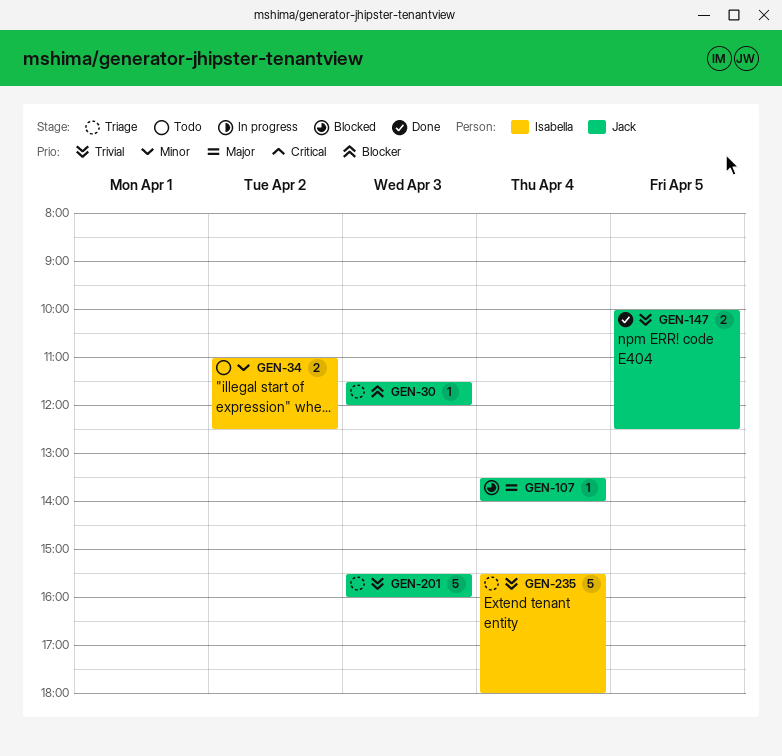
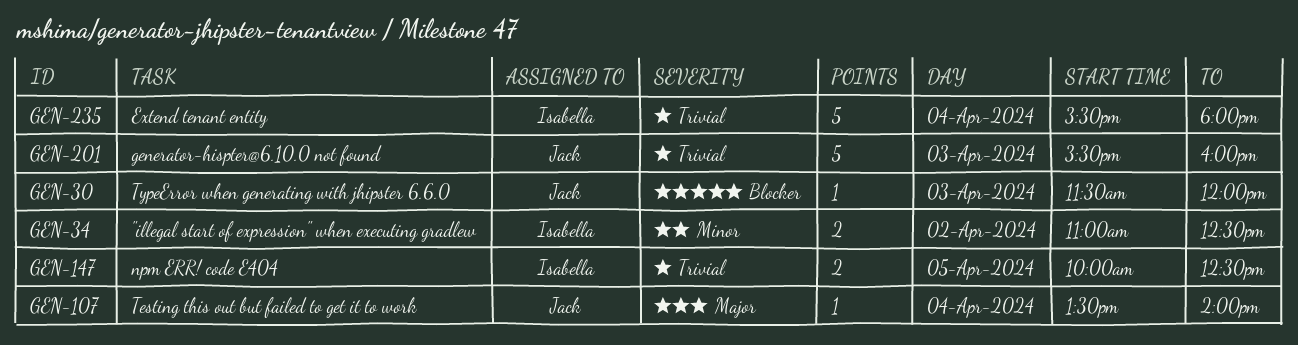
GEN-147, owner: Jack -> Isabella

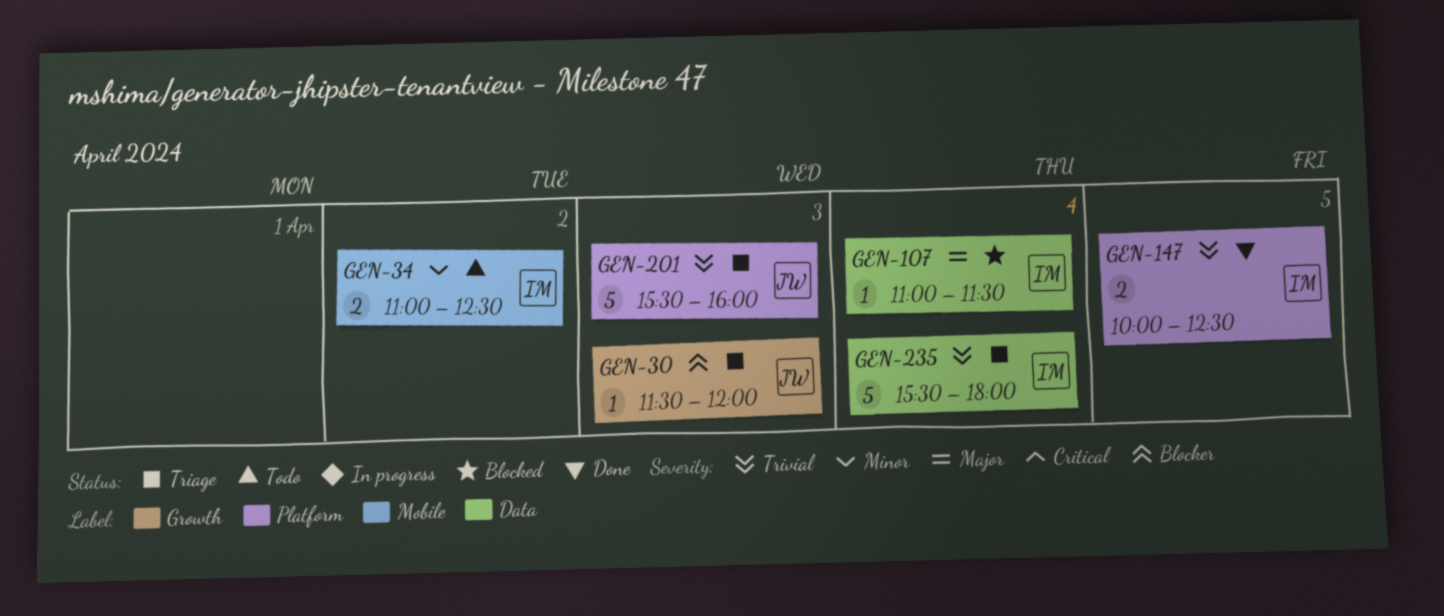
GEN-107, owner: Jack -> Isabella
GEN-107, begins: 13:30 -> 11:00
GEN-107, ends: 14:00 -> 11:30

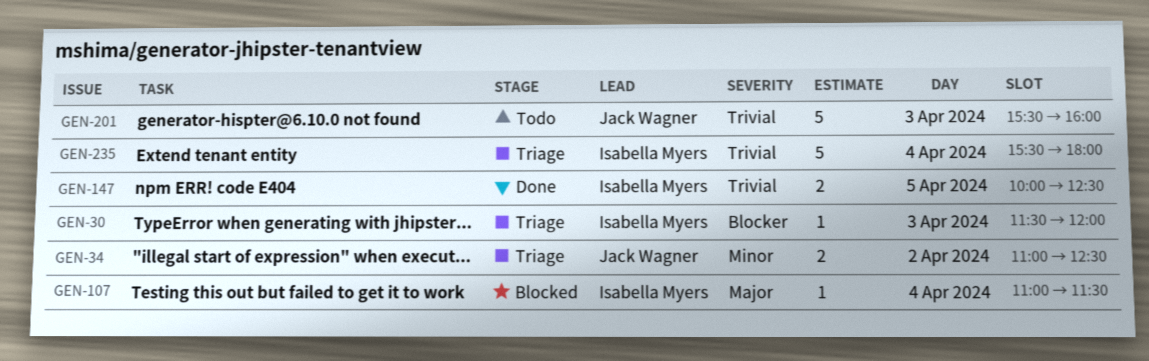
GEN-30, owner: Jack Wagner -> Isabella Myers
GEN-34, status: Todo -> Triage
GEN-34, owner: Isabella Myers -> Jack Wagner
GEN-201, status: Triage -> Todo

